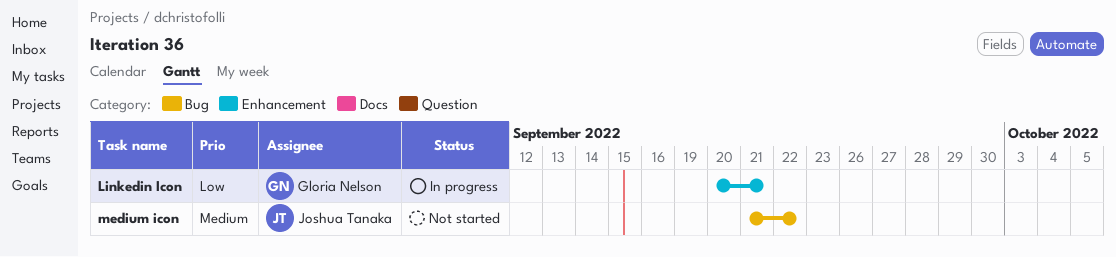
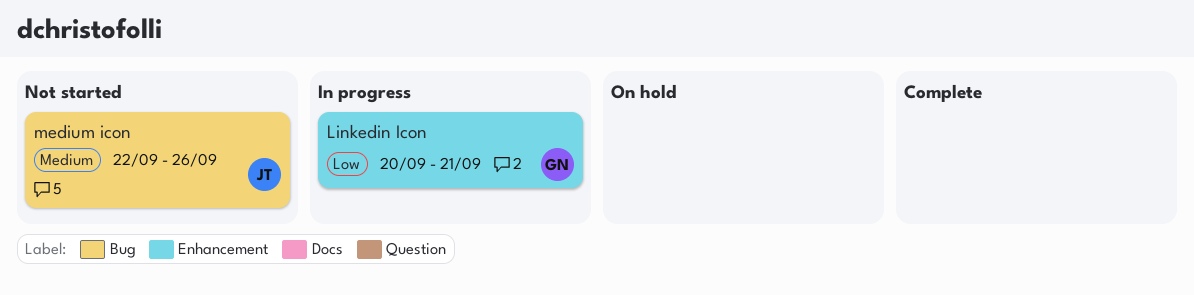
medium icon, start: Sep 21 -> Sep 22
medium icon, due: Sep 22 -> Sep 26

